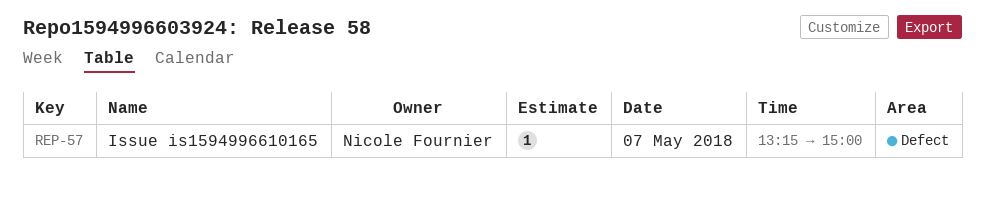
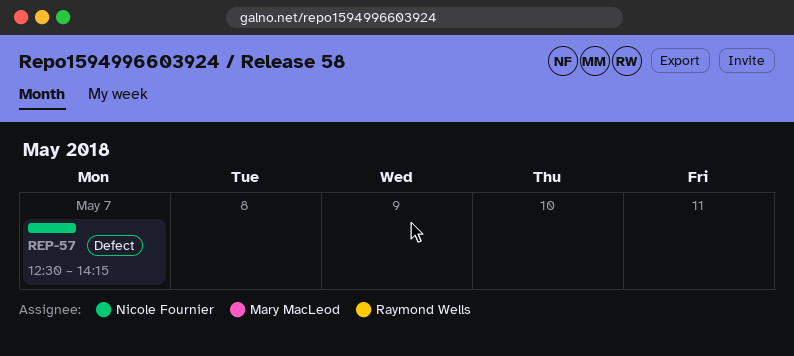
REP-57, begins: 13:15 -> 12:30
REP-57, ends: 15:00 -> 14:15

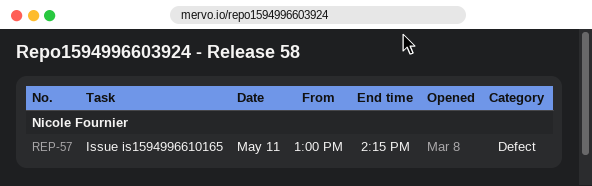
REP-57, day: May 7 -> May 11
REP-57, begins: 12:30 -> 13:00

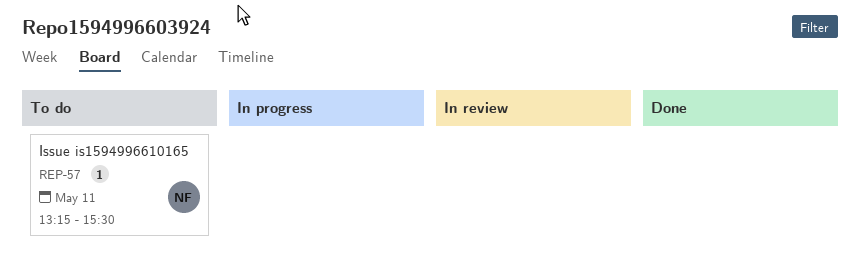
REP-57, begins: 13:00 -> 13:15
REP-57, ends: 14:15 -> 15:30

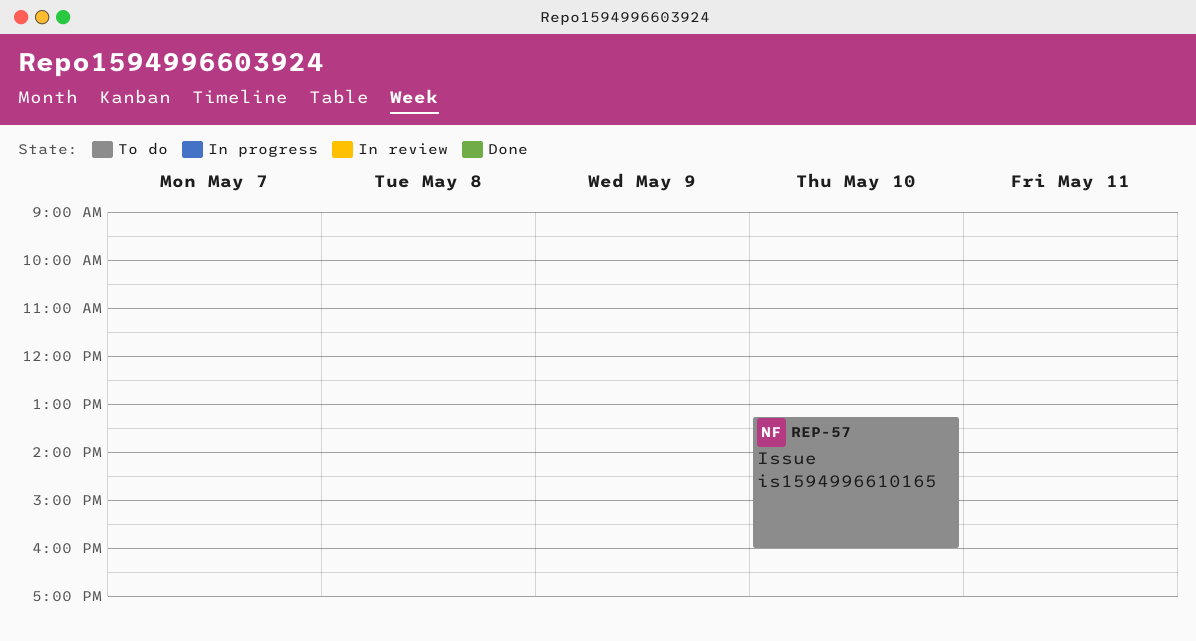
REP-57, day: May 11 -> May 10
REP-57, ends: 15:30 -> 16:00

